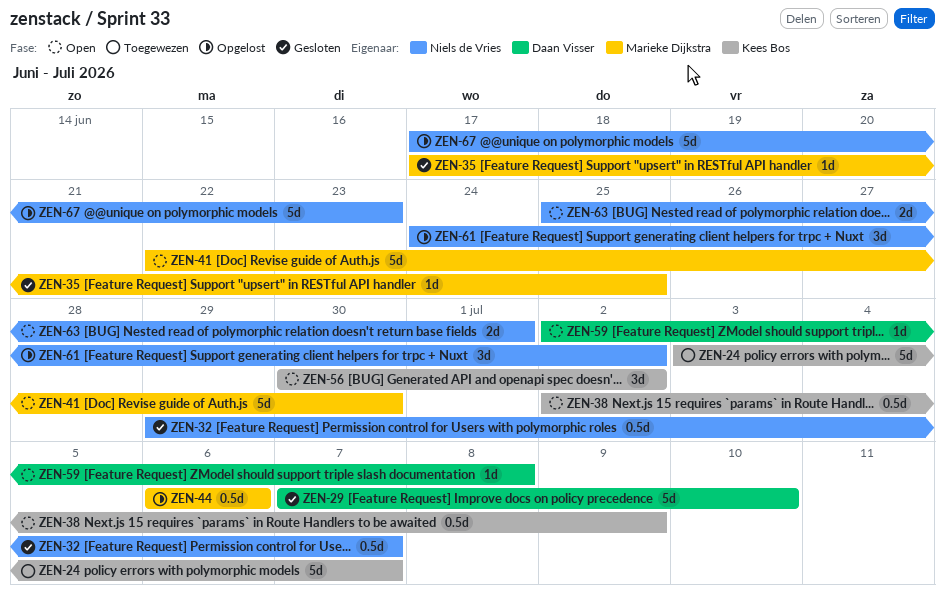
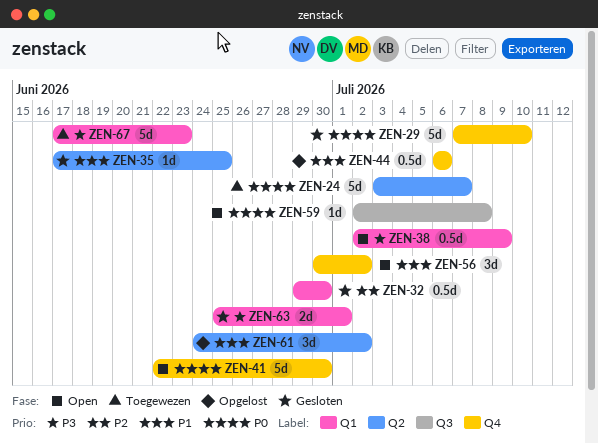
ZEN-32, due: Jul 7 -> Jun 30
ZEN-63, status: Open -> Gesloten
ZEN-67, status: Opgelost -> Toegewezen

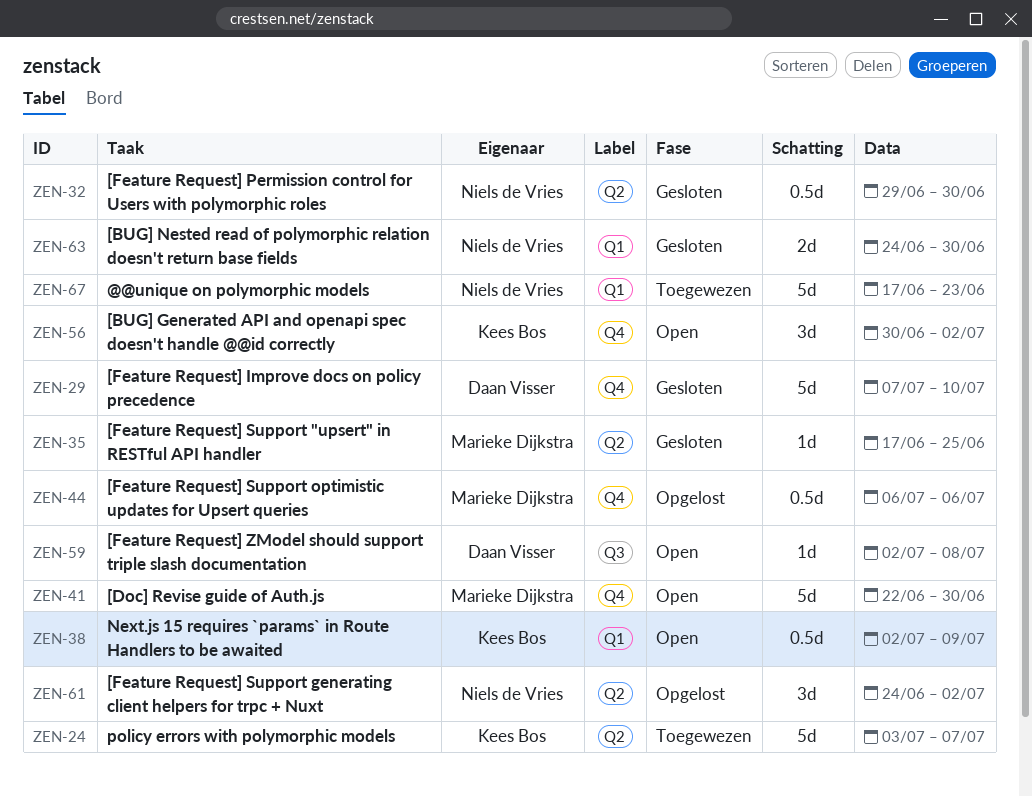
ZEN-32, label: Q1 -> Q2
ZEN-63, start: Jun 25 -> Jun 24
ZEN-63, due: Jul 1 -> Jun 30

